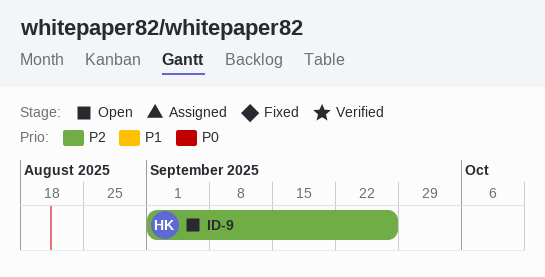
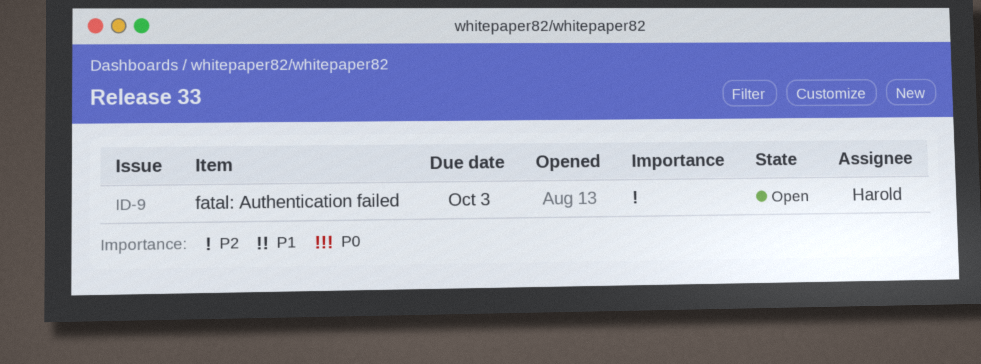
ID-9, due: Sep 26 -> Oct 3

